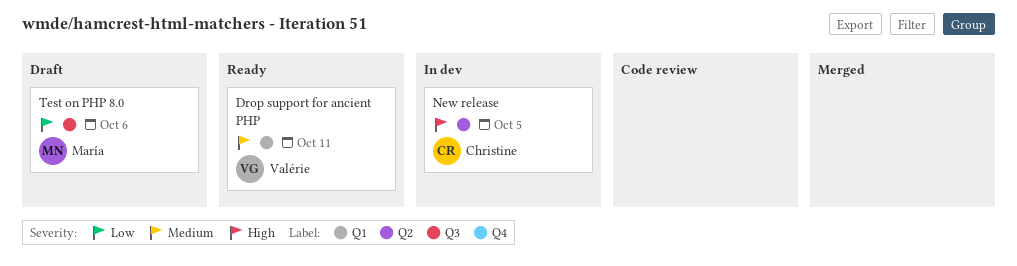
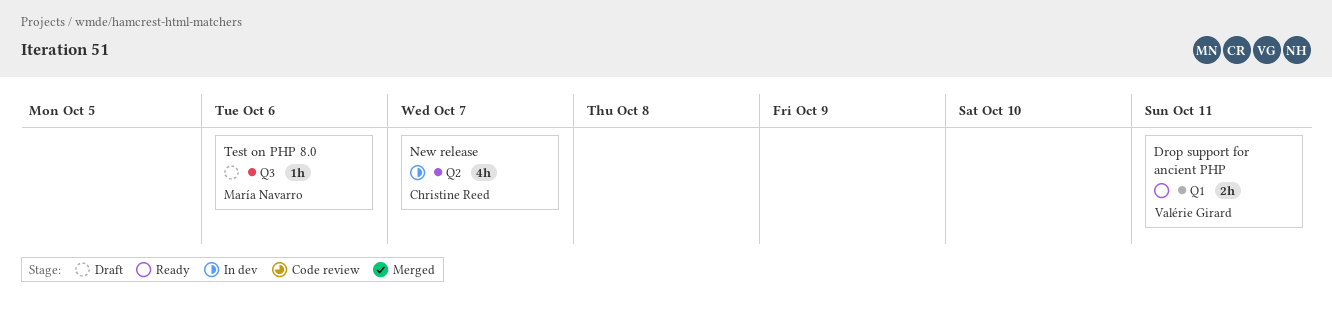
New release, due: Oct 5 -> Oct 7

